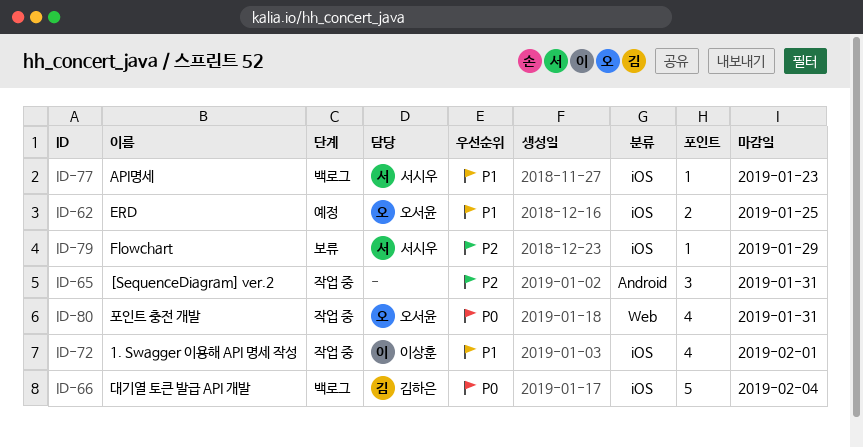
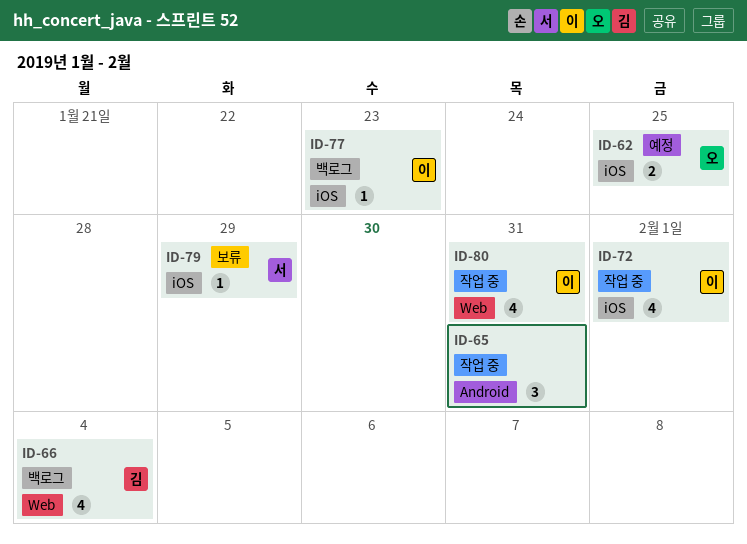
ID-66, label: iOS -> Web
ID-66, estimate: 5 -> 4
ID-77, owner: 서시우 -> 이상훈
ID-80, owner: 오서윤 -> 이상훈

